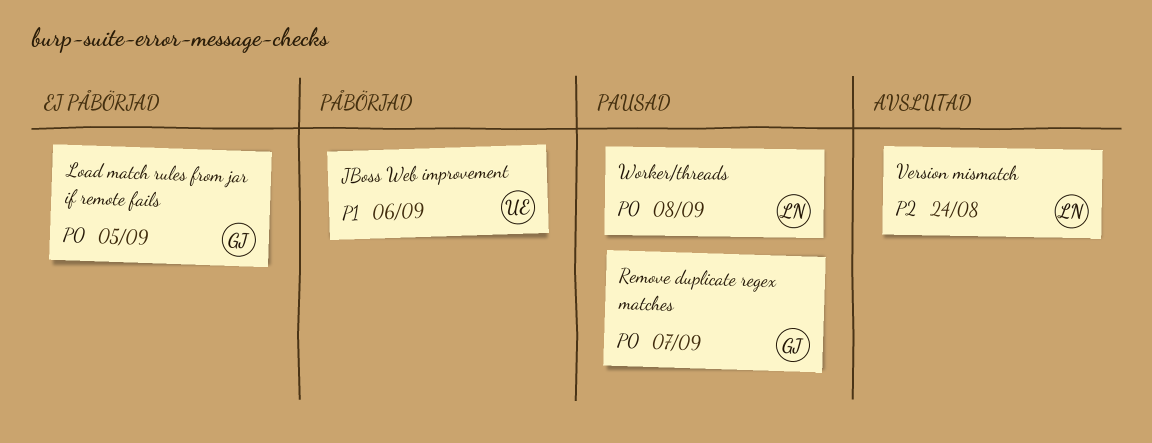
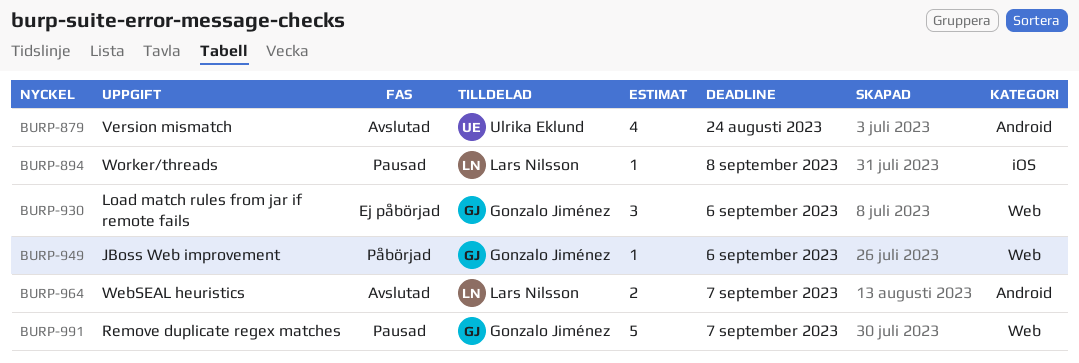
JBoss Web improvement, owner: Ulrika Eklund -> Gonzalo Jiménez
Load match rules from jar if remote fails, due: Sep 5 -> Sep 6
Version mismatch, owner: Lars Nilsson -> Ulrika Eklund
WebSEAL heuristics: none -> present

